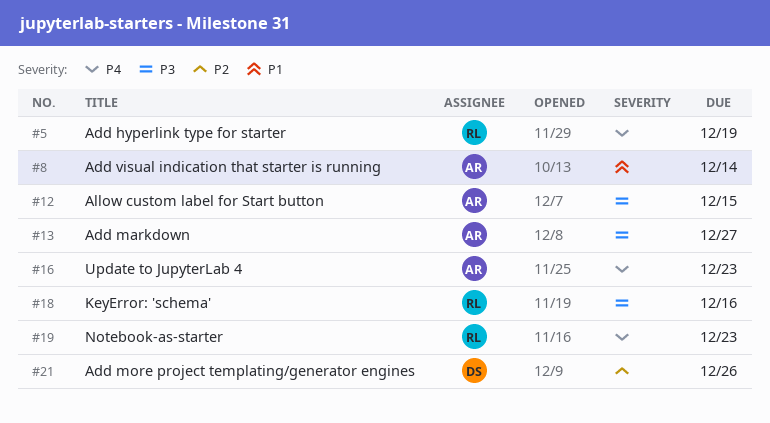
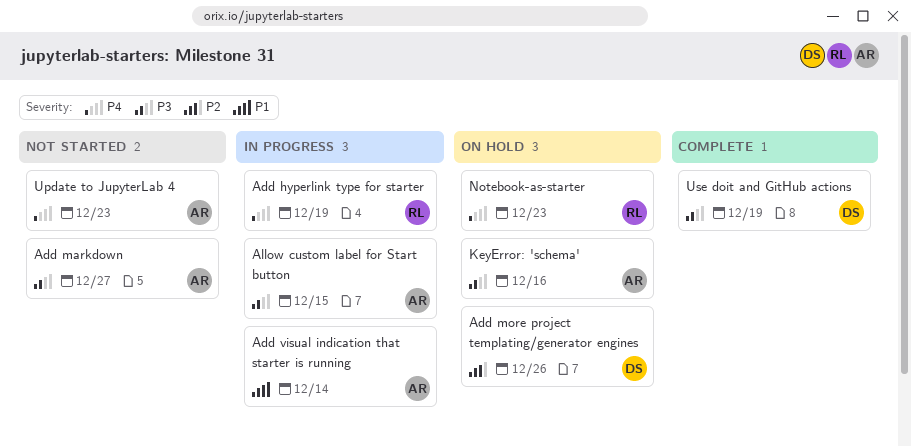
KeyError: 'schema', owner: RL -> AR
Use doit and GitHub actions: none -> present

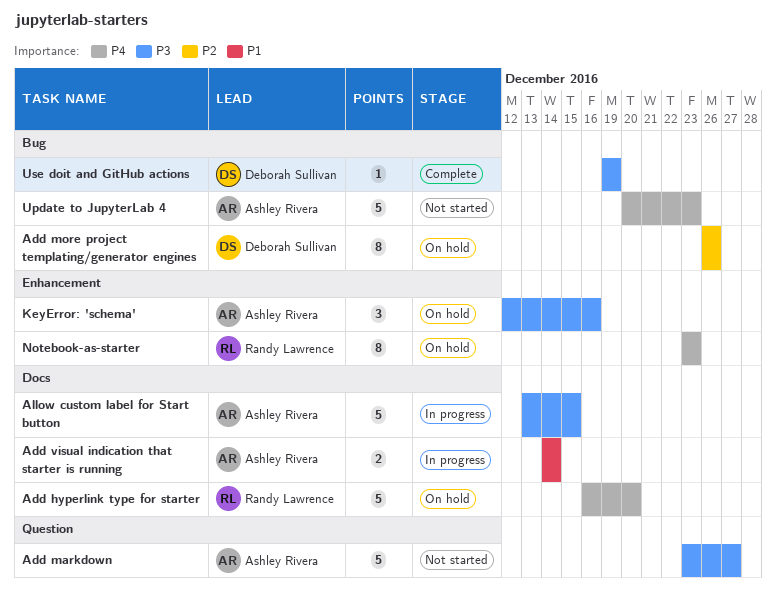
Add hyperlink type for starter, status: In progress -> On hold
Add hyperlink type for starter, due: Dec 19 -> Dec 20

